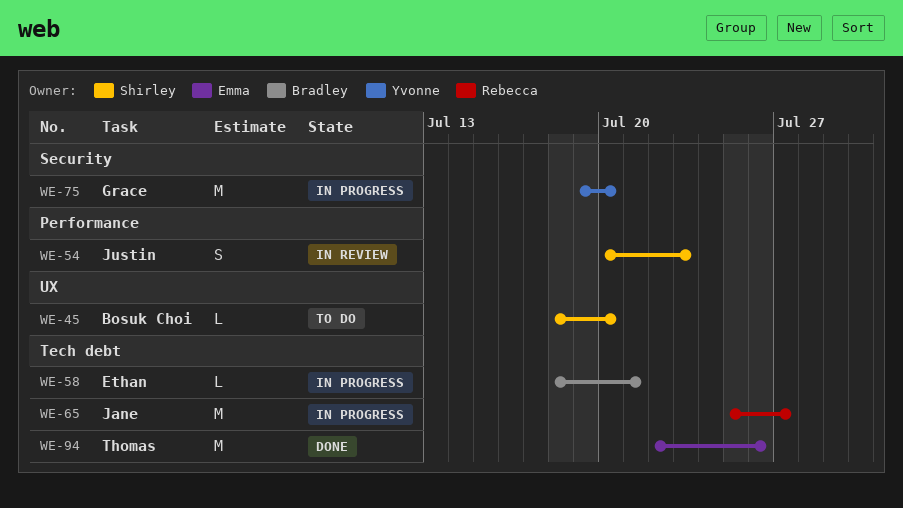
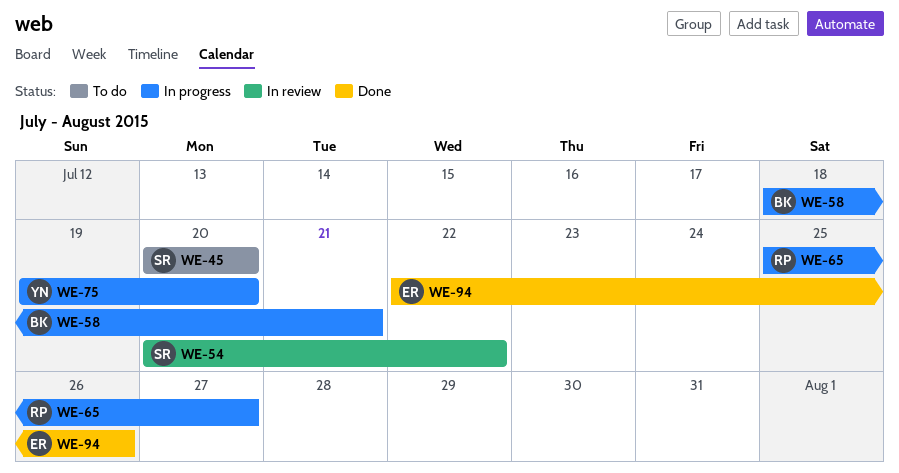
WE-45, start: Jul 18 -> Jul 20
WE-54, due: Jul 23 -> Jul 22

